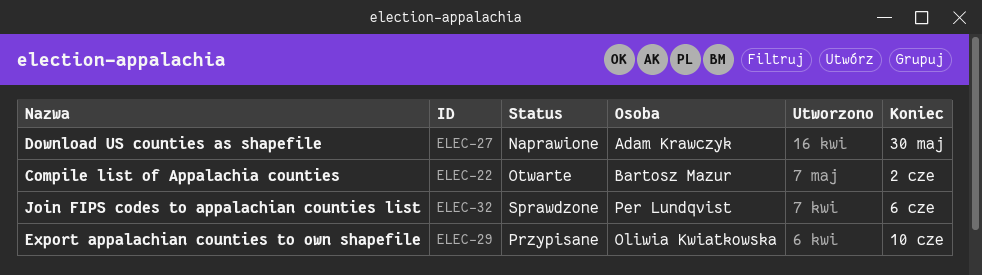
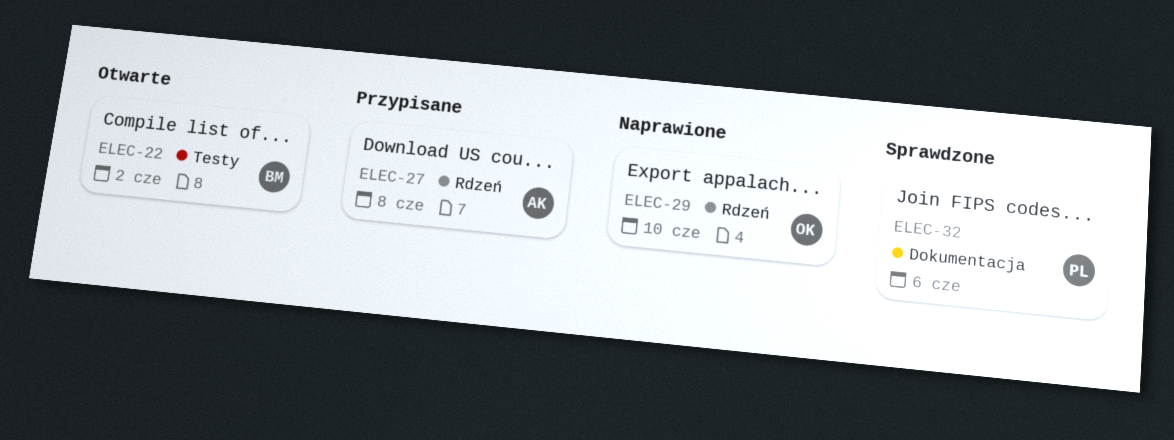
ELEC-27, status: Naprawione -> Przypisane
ELEC-27, due: May 30 -> Jun 8
ELEC-29, status: Przypisane -> Naprawione

